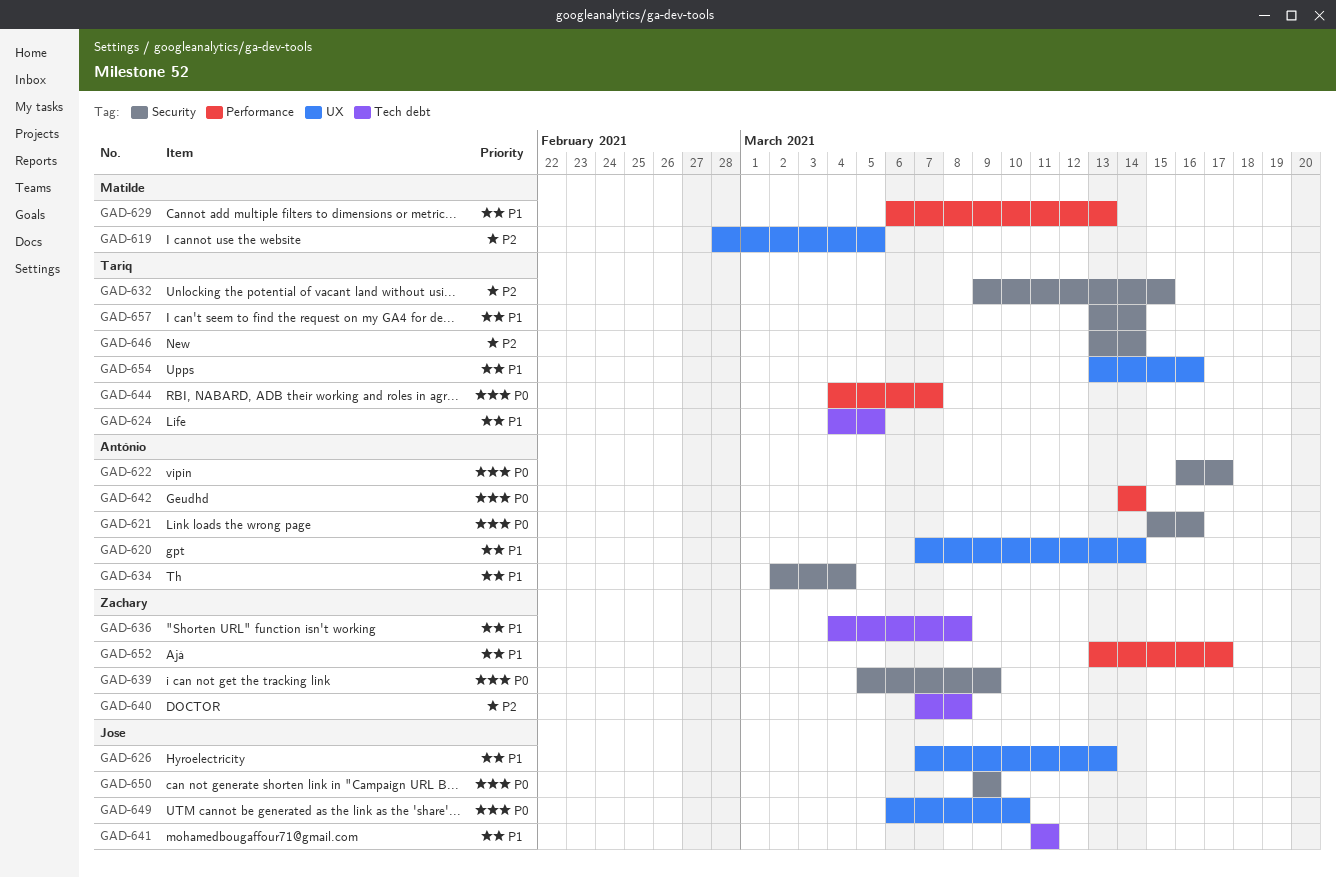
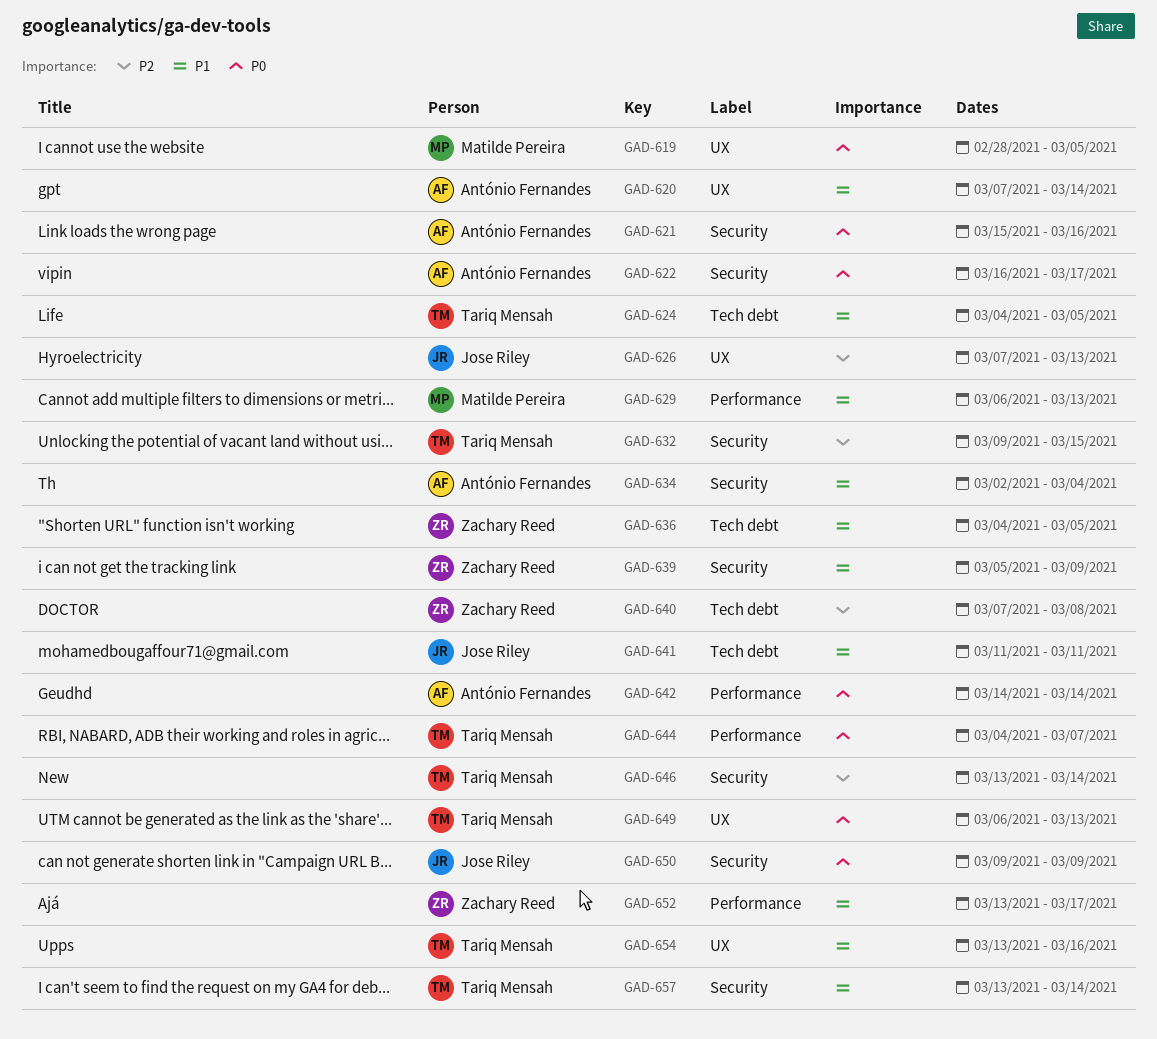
GAD-619, priority: P2 -> P0
GAD-626, priority: P1 -> P2
GAD-636, due: Mar 8 -> Mar 5
GAD-639, priority: P0 -> P1
GAD-649, owner: Jose Riley -> Tariq Mensah
GAD-649, due: Mar 10 -> Mar 13

